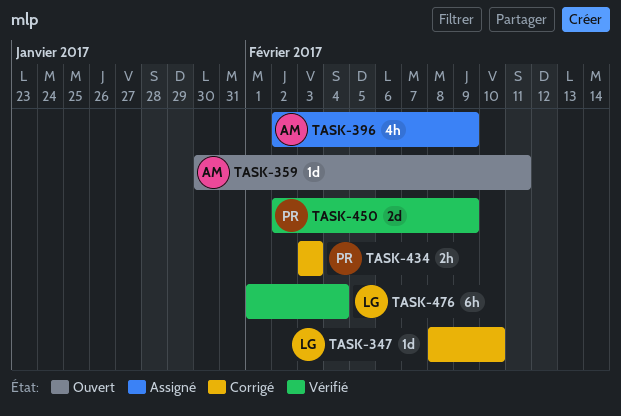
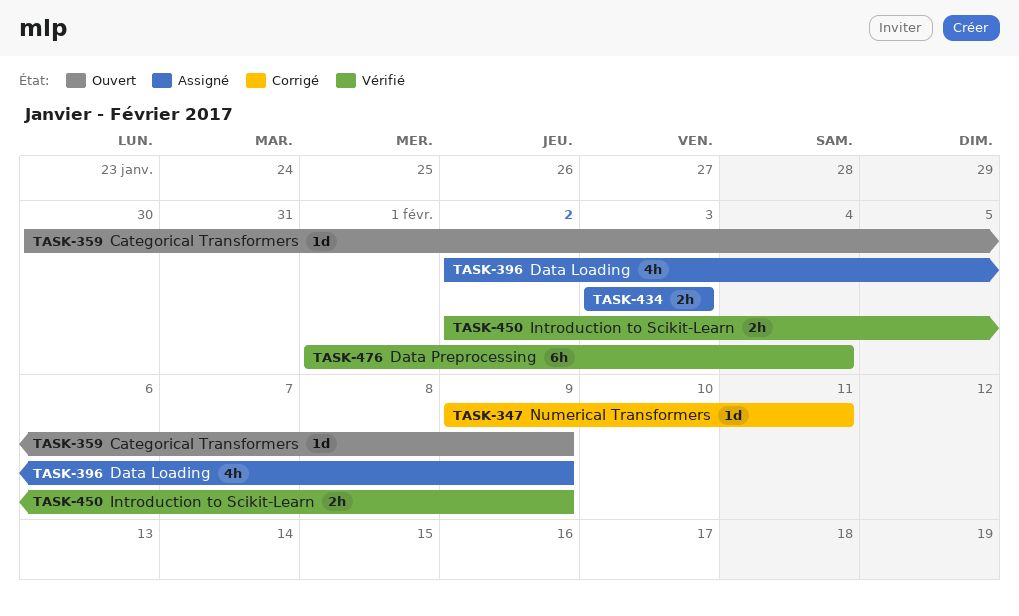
TASK-347, start: Feb 8 -> Feb 9
TASK-347, due: Feb 10 -> Feb 11
TASK-359, due: Feb 11 -> Feb 9
TASK-434, status: Corrigé -> Assigné
TASK-450, estimate: 2d -> 2h

